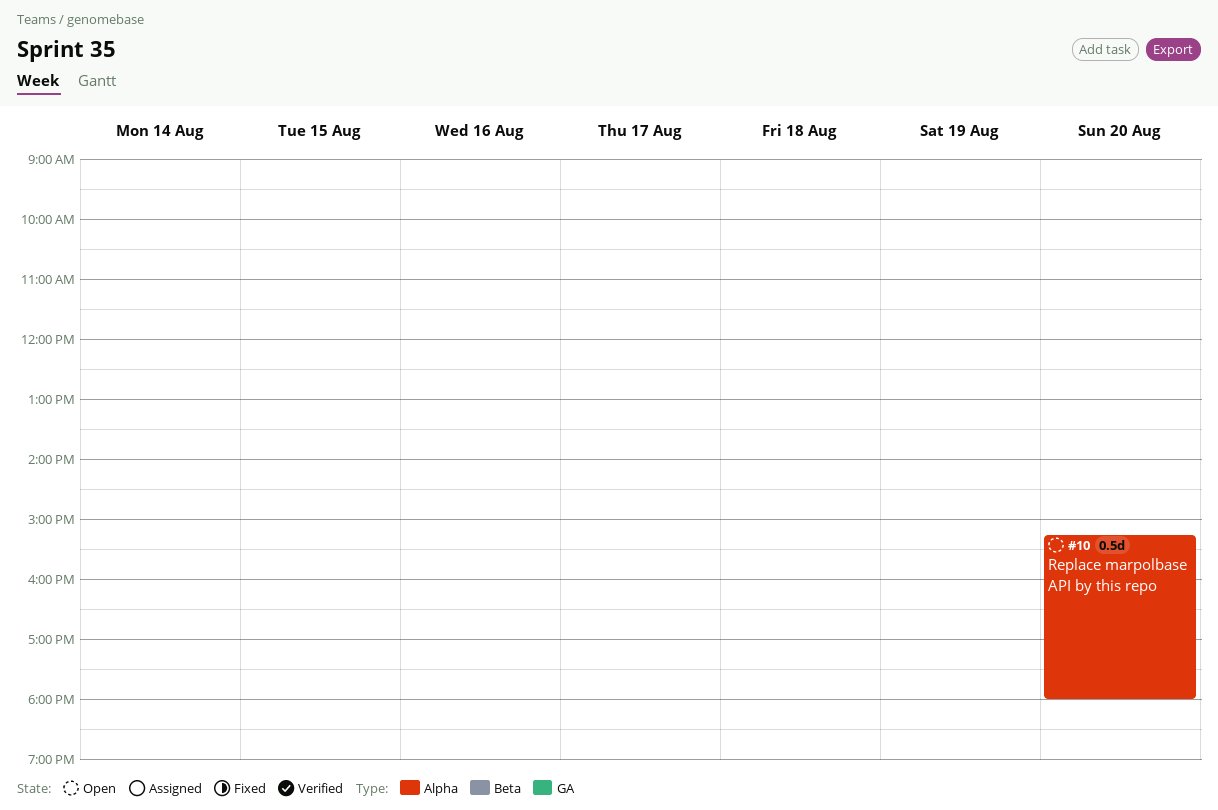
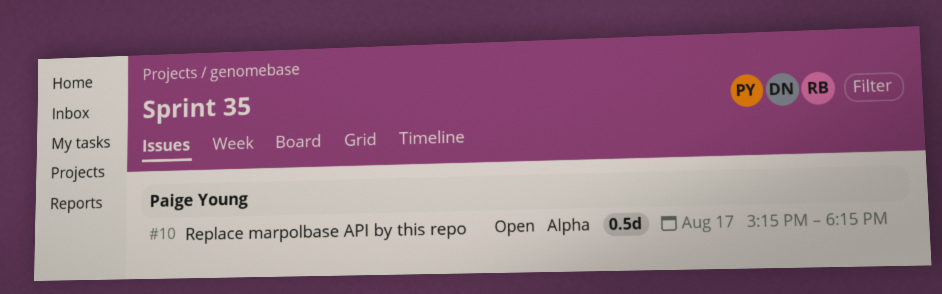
#10, day: Aug 20 -> Aug 17
#10, ends: 18:00 -> 18:15

